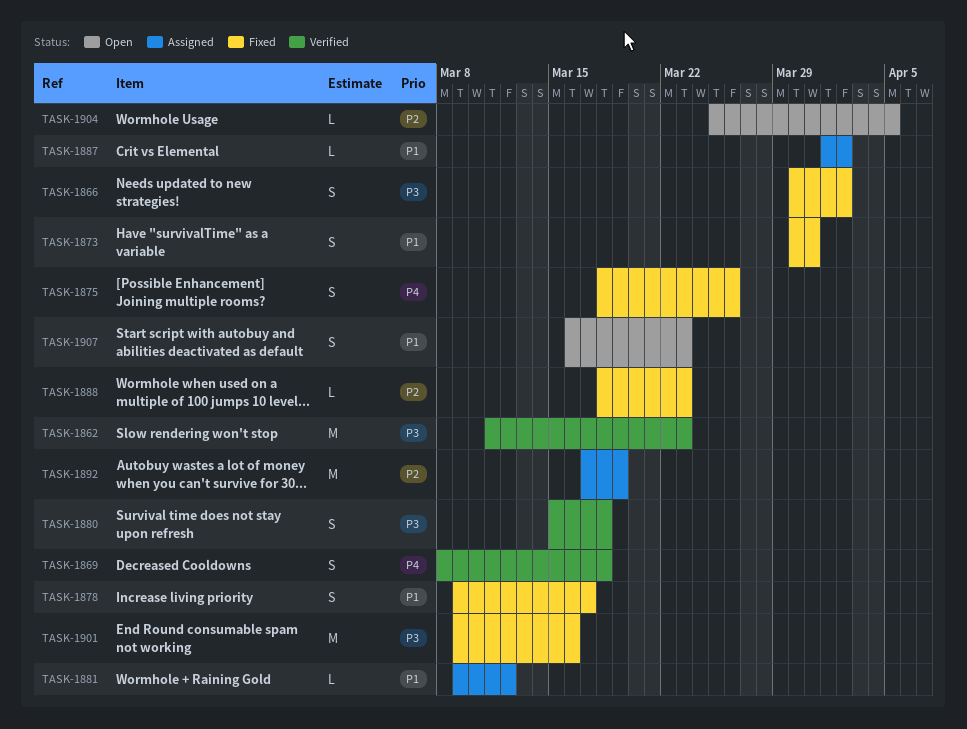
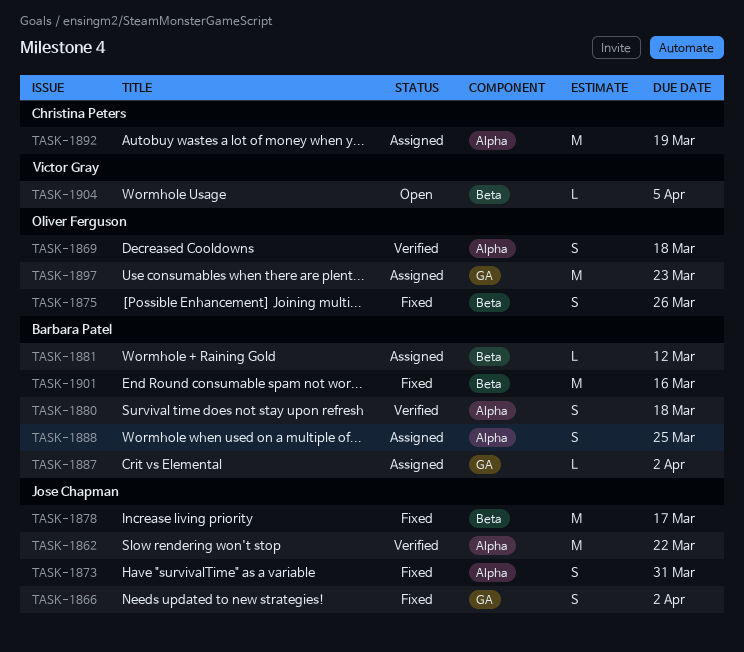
TASK-1862, due: Mar 23 -> Mar 22
TASK-1878, estimate: S -> M
TASK-1888, status: Fixed -> Assigned
TASK-1888, estimate: L -> S
TASK-1888, due: Mar 23 -> Mar 25
TASK-1897: none -> present
TASK-1907: present -> none

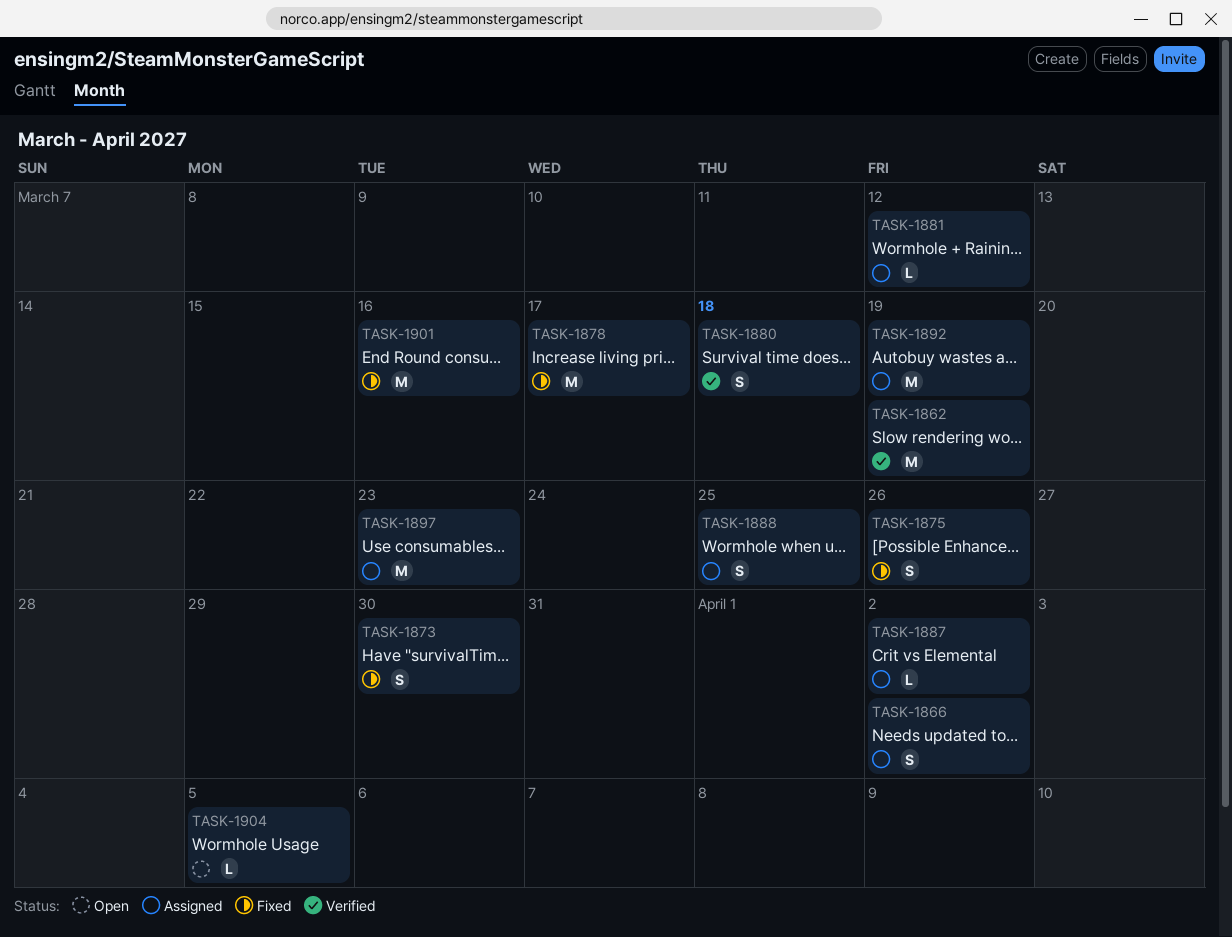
TASK-1862, due: Mar 22 -> Mar 19
TASK-1866, status: Fixed -> Assigned
TASK-1869: present -> none
TASK-1873, due: Mar 31 -> Mar 30

